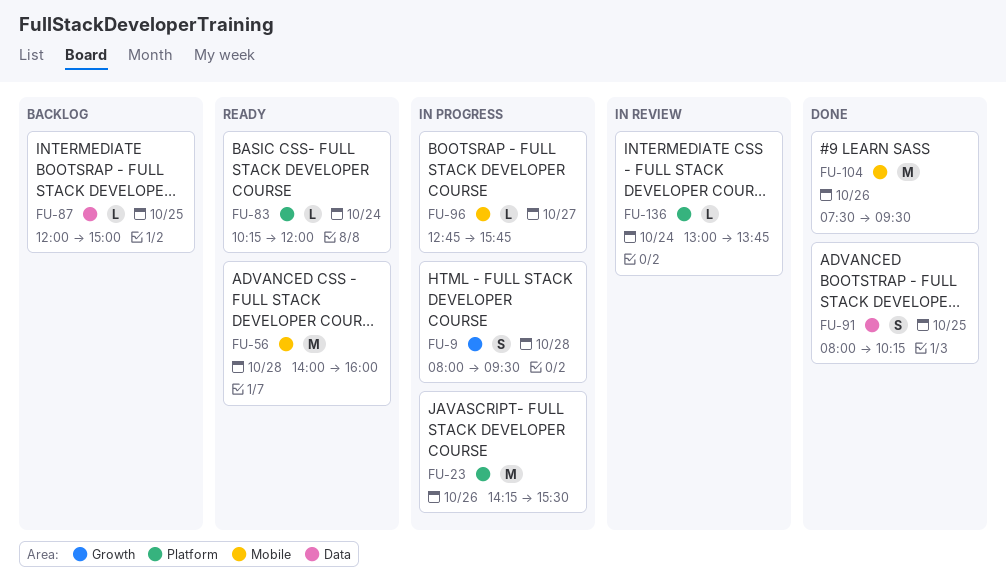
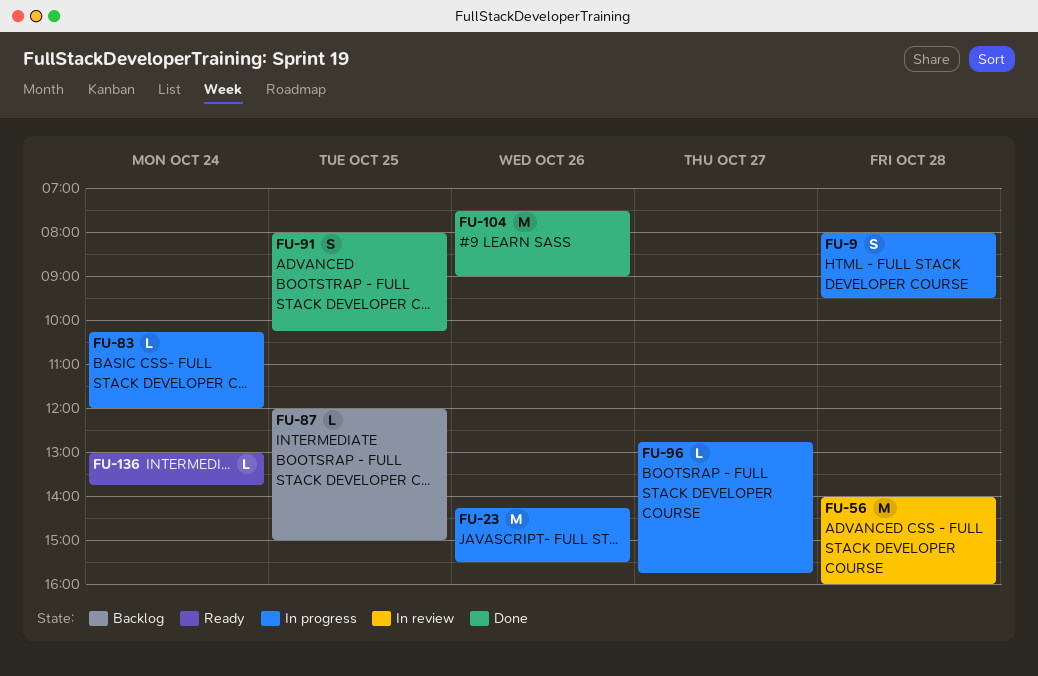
FU-56, status: Ready -> In review
FU-83, status: Ready -> In progress
FU-104, ends: 09:30 -> 09:00
FU-136, status: In review -> Ready

